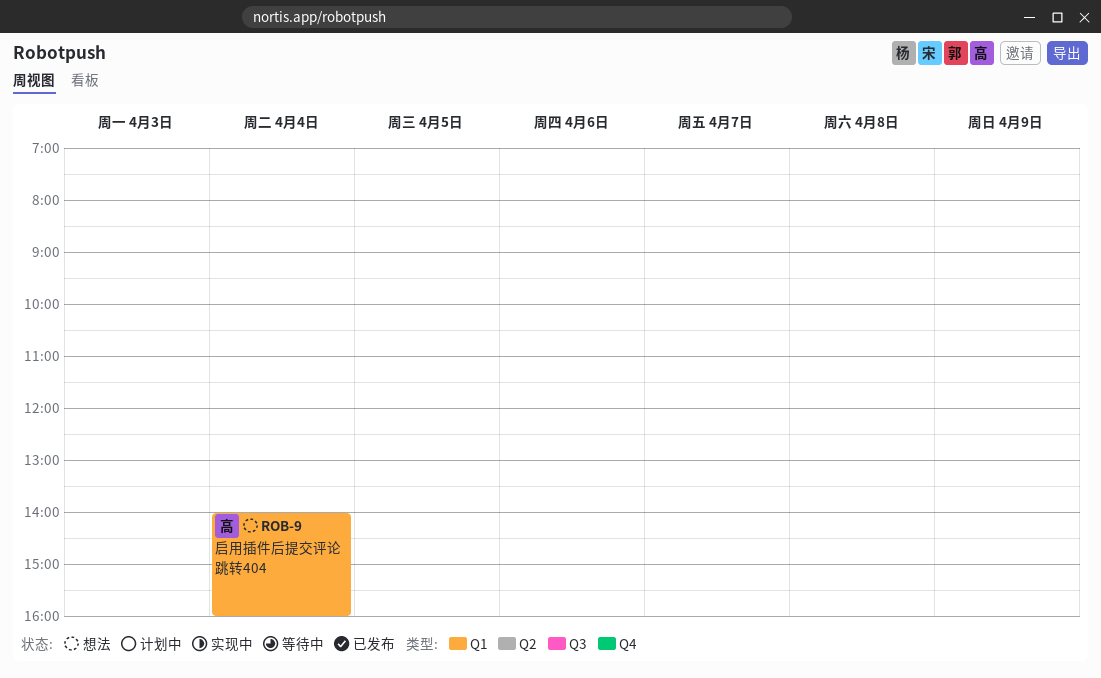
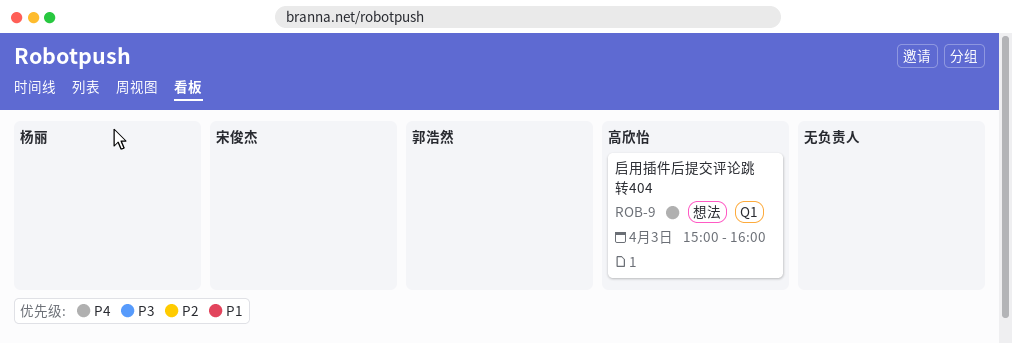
ROB-9, day: Apr 4 -> Apr 3
ROB-9, begins: 14:00 -> 15:00

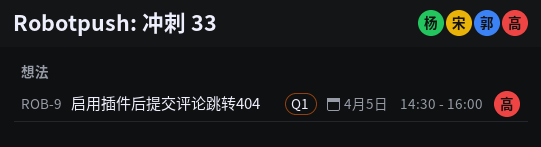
ROB-9, day: Apr 3 -> Apr 5
ROB-9, begins: 15:00 -> 14:30

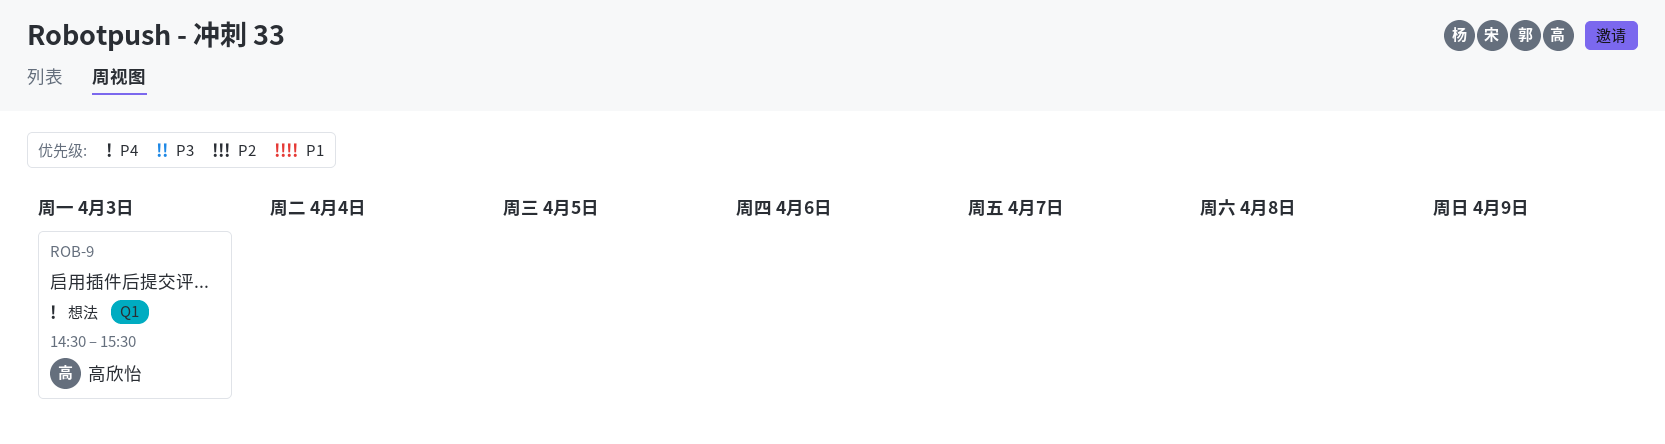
ROB-9, day: Apr 5 -> Apr 3
ROB-9, ends: 16:00 -> 15:30

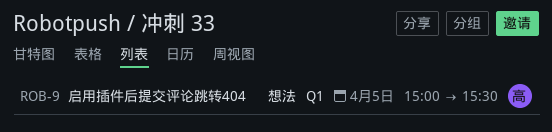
ROB-9, day: Apr 3 -> Apr 5
ROB-9, begins: 14:30 -> 15:00

